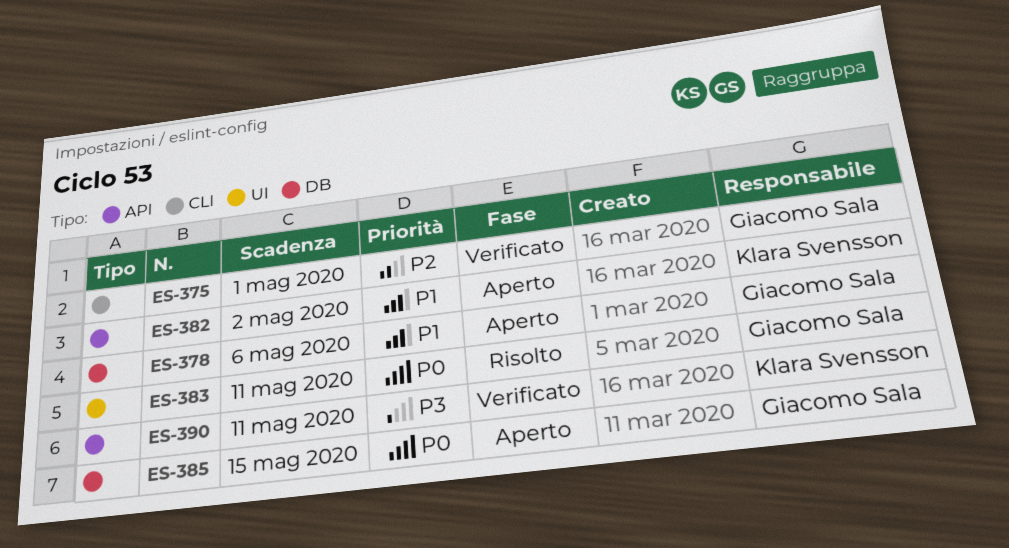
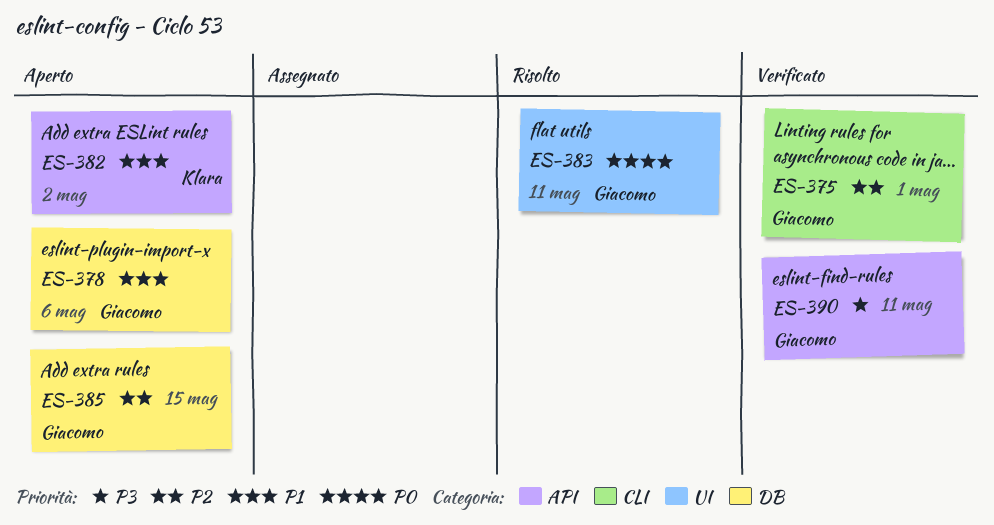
ES-385, priority: P0 -> P2
ES-390, owner: Klara Svensson -> Giacomo Sala

